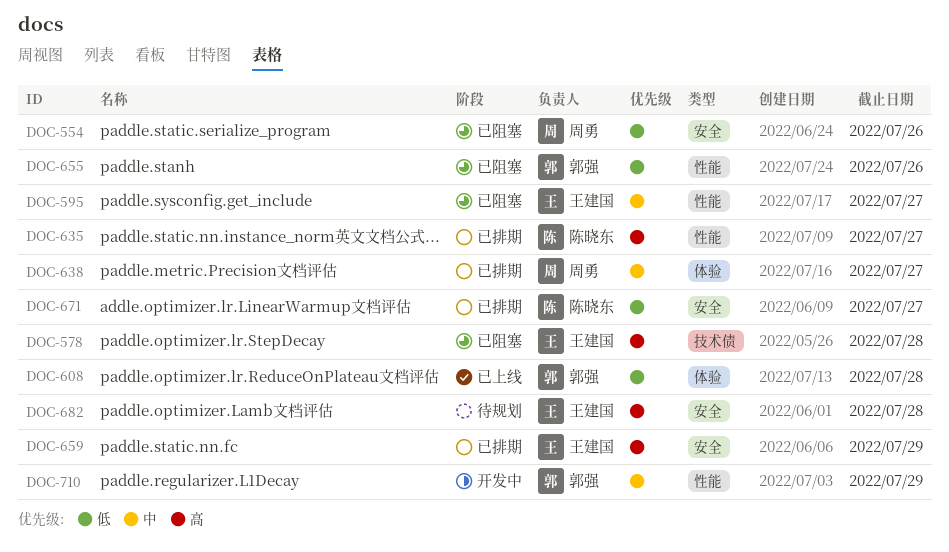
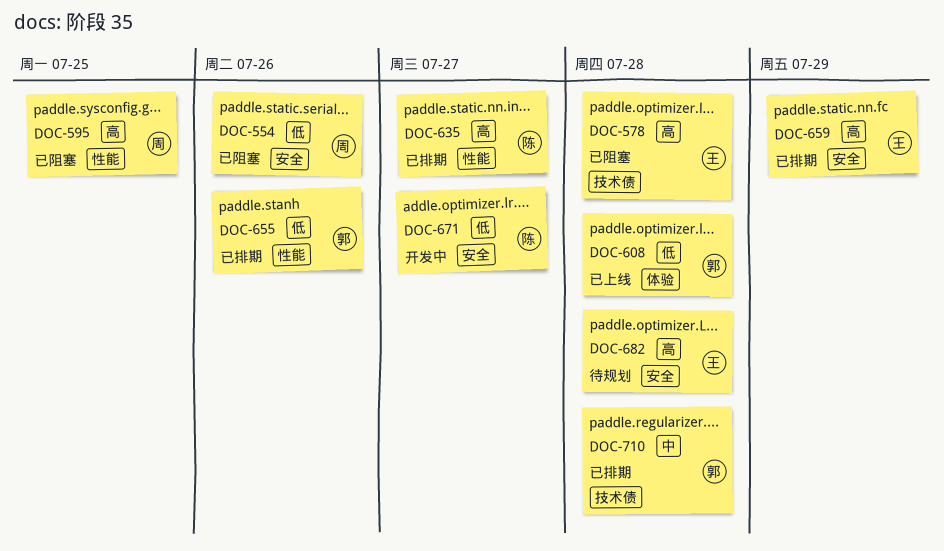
DOC-595, owner: 王建国 -> 周勇
DOC-595, priority: 中 -> 高
DOC-595, due: Jul 27 -> Jul 25
DOC-638: present -> none
DOC-655, status: 已阻塞 -> 已排期
DOC-671, status: 已排期 -> 开发中
DOC-710, status: 开发中 -> 已排期
DOC-710, label: 性能 -> 技术债
DOC-710, due: Jul 29 -> Jul 28

